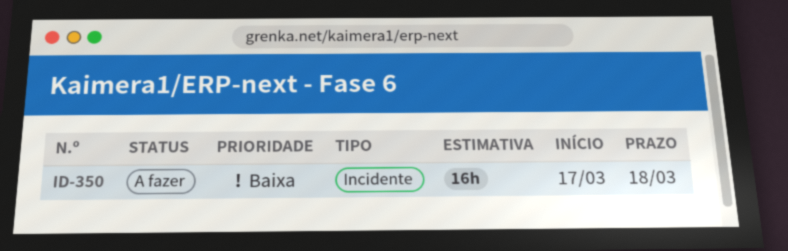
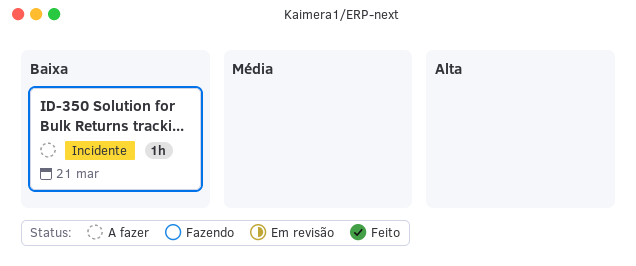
ID-350, estimate: 16h -> 1h
ID-350, due: Mar 18 -> Mar 21

